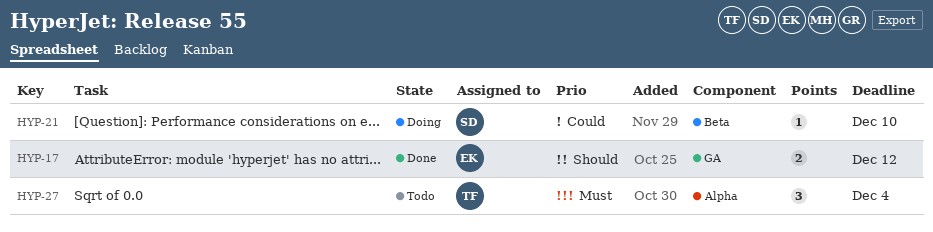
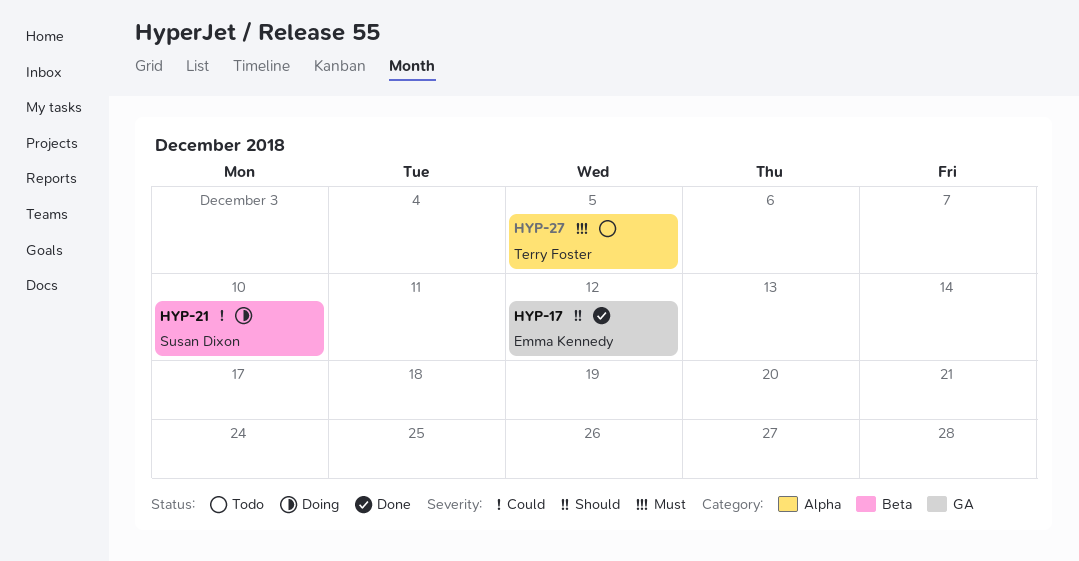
HYP-27, due: Dec 4 -> Dec 5

